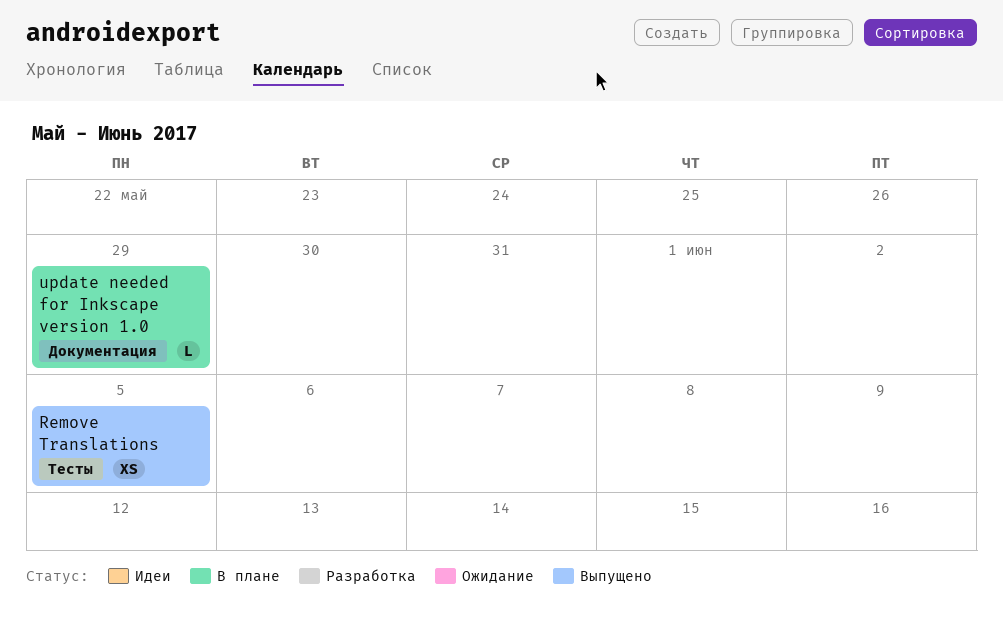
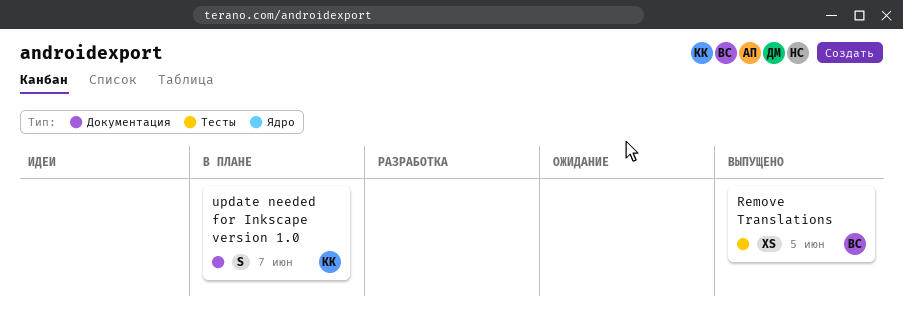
update needed for Inkscape version 1.0, estimate: L -> S
update needed for Inkscape version 1.0, due: May 29 -> Jun 7

